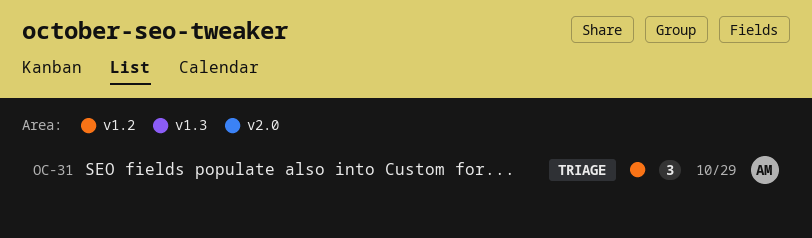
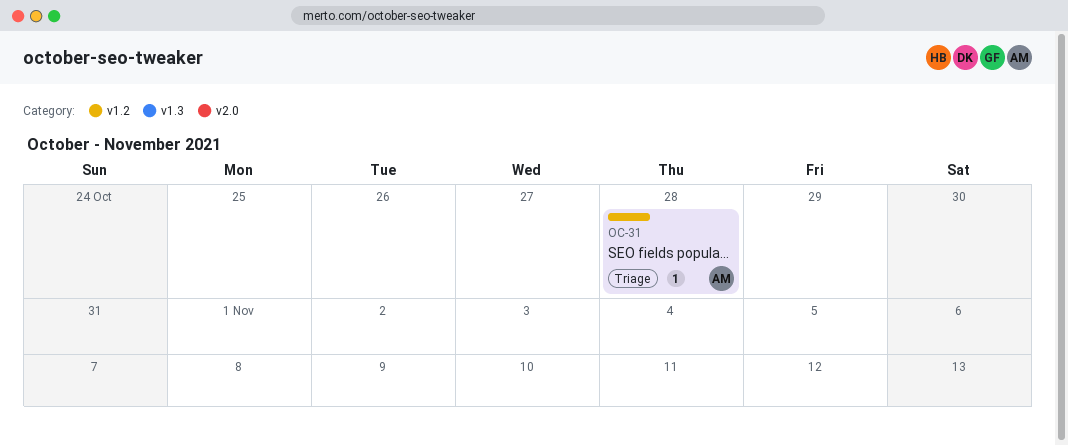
OC-31, estimate: 3 -> 1
OC-31, due: Oct 29 -> Oct 28

